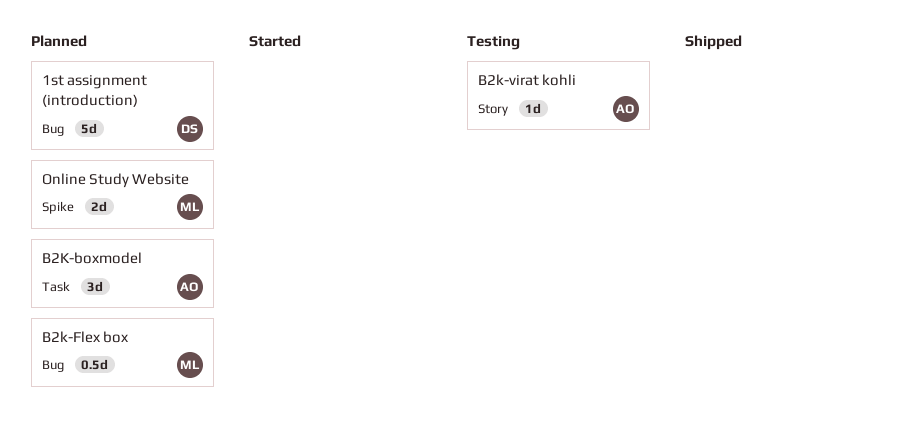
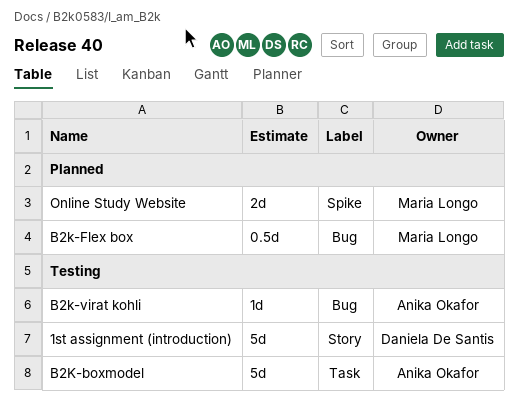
1st assignment (introduction), status: Planned -> Testing
1st assignment (introduction), label: Bug -> Story
B2K-boxmodel, status: Planned -> Testing
B2K-boxmodel, estimate: 3d -> 5d
B2k-virat kohli, label: Story -> Bug

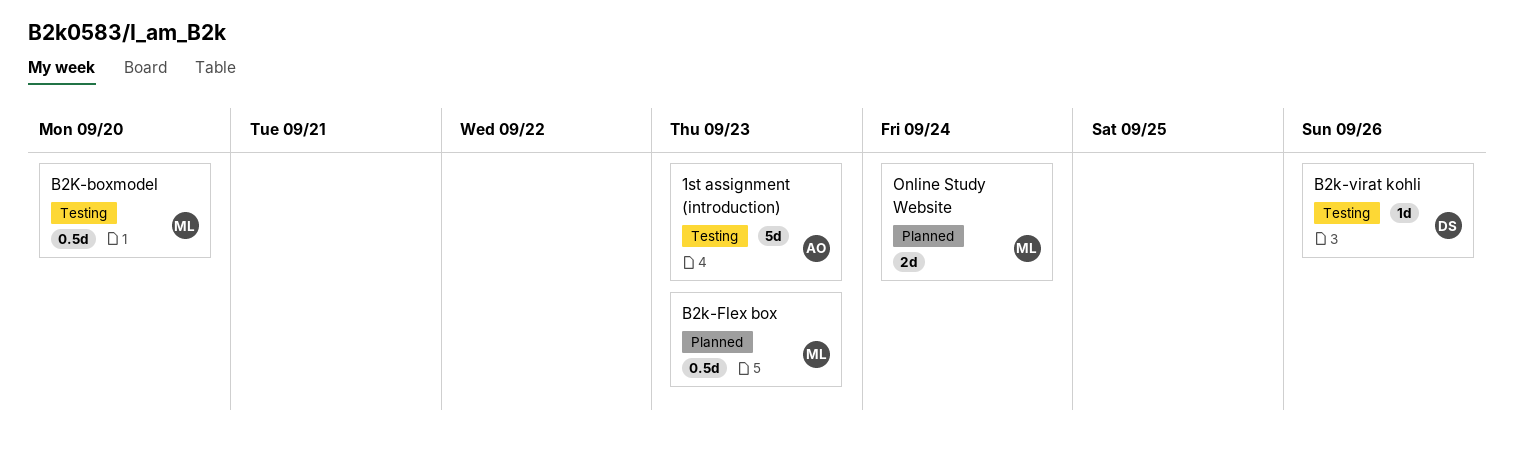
1st assignment (introduction), owner: Daniela De Santis -> Anika Okafor
B2K-boxmodel, owner: Anika Okafor -> Maria Longo
B2K-boxmodel, estimate: 5d -> 0.5d
B2k-virat kohli, owner: Anika Okafor -> Daniela De Santis

